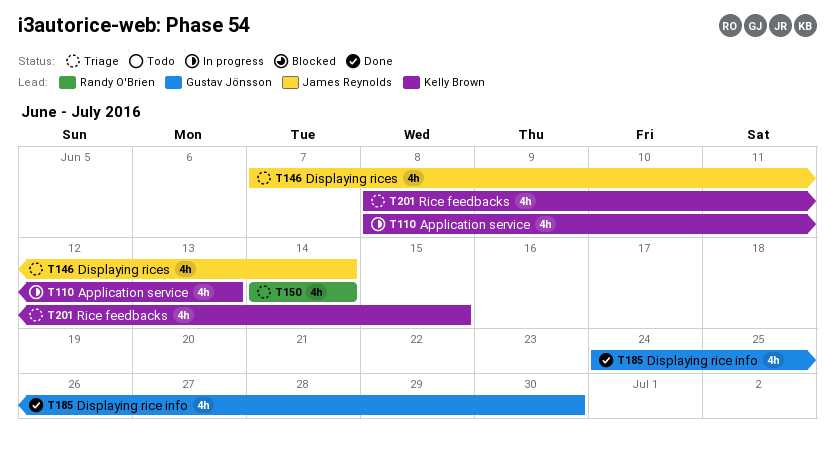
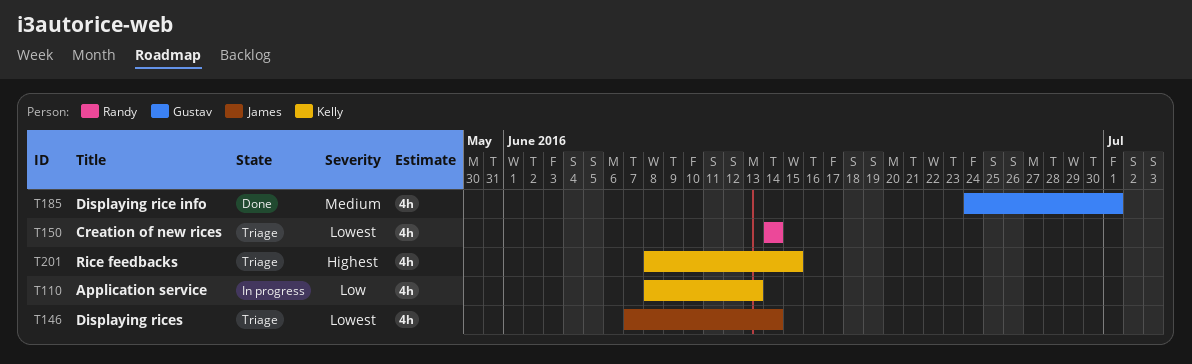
T185, due: Jun 30 -> Jul 1

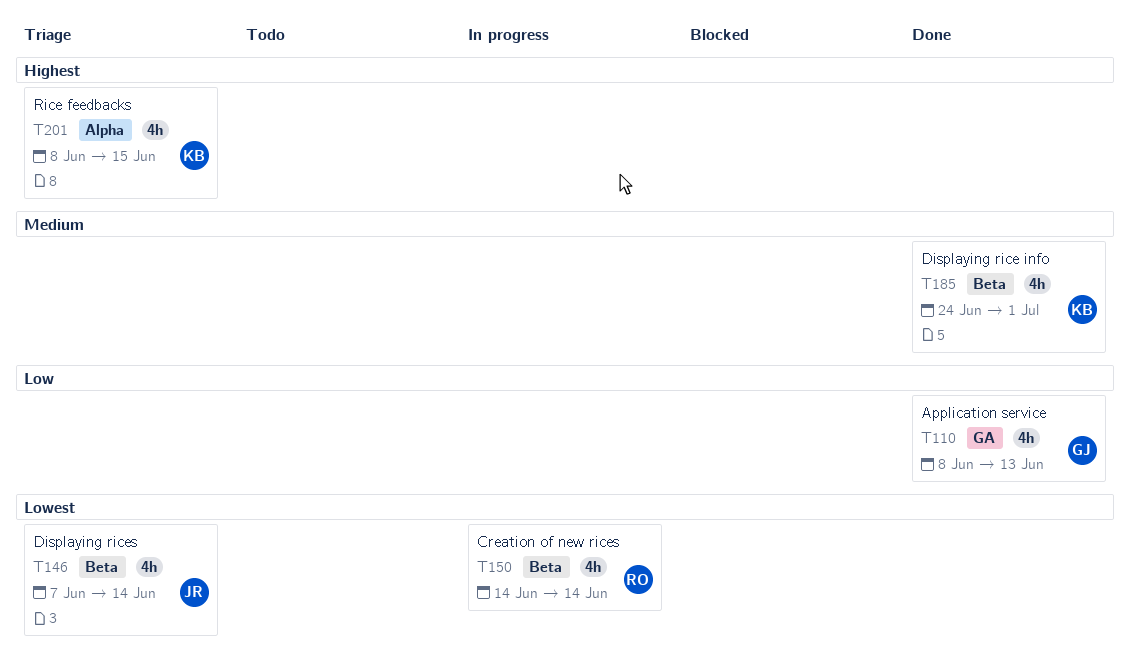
T110, status: In progress -> Done
T110, owner: Kelly -> Gustav
T150, status: Triage -> In progress
T185, owner: Gustav -> Kelly

